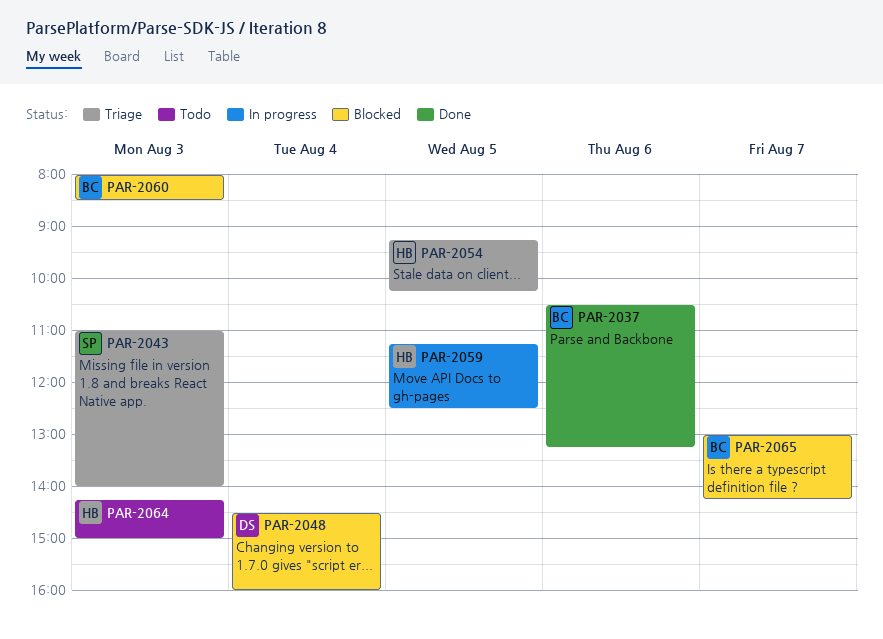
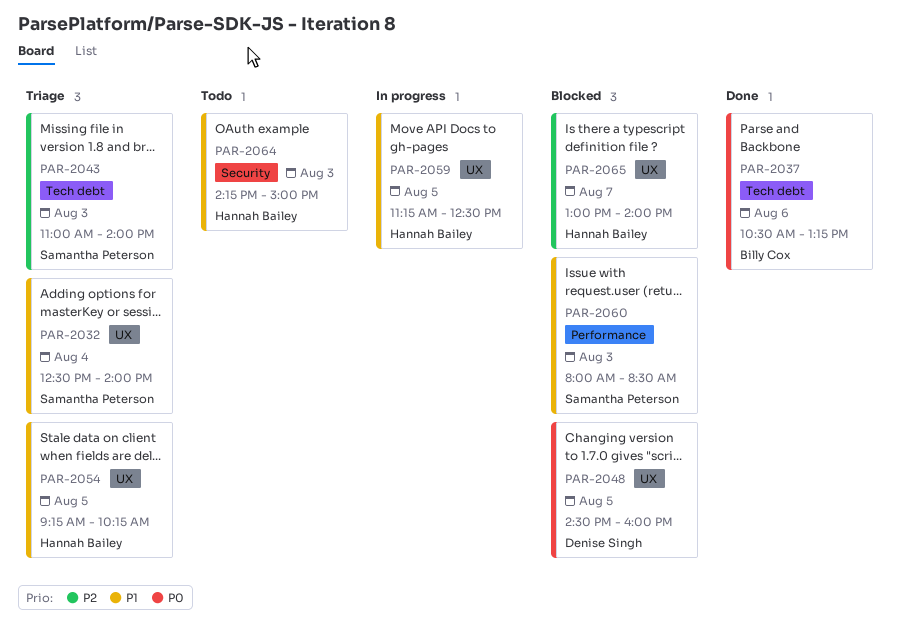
PAR-2032: none -> present
PAR-2048, day: Aug 4 -> Aug 5
PAR-2060, owner: Billy Cox -> Samantha Peterson
PAR-2065, owner: Billy Cox -> Hannah Bailey
PAR-2065, ends: 14:15 -> 14:00

